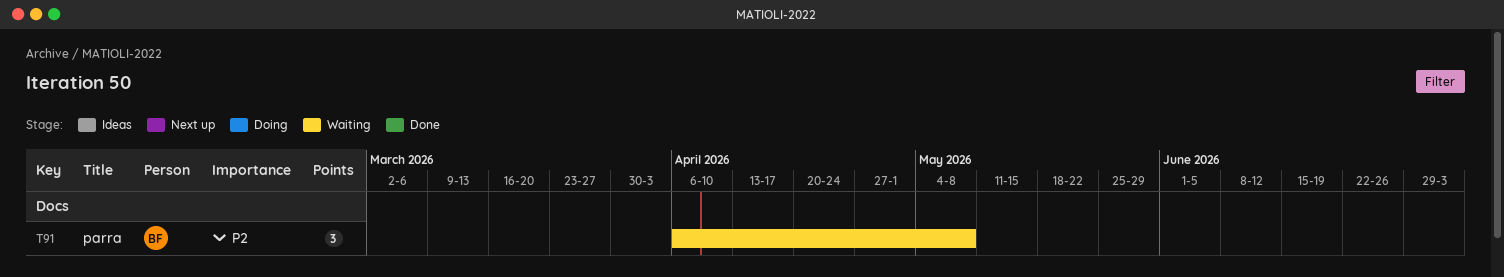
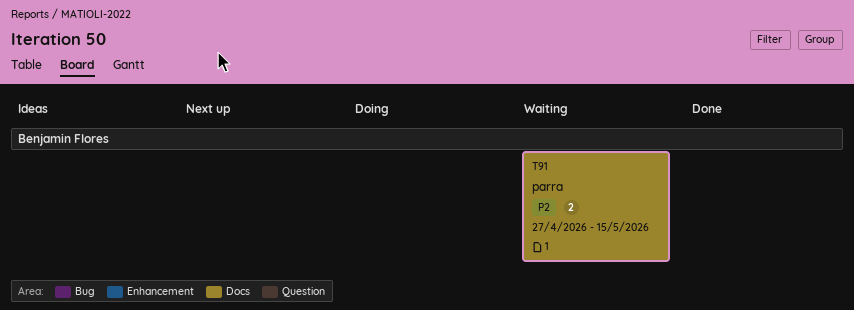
T91, estimate: 3 -> 2
T91, start: Apr 6 -> Apr 27
T91, due: May 8 -> May 15

